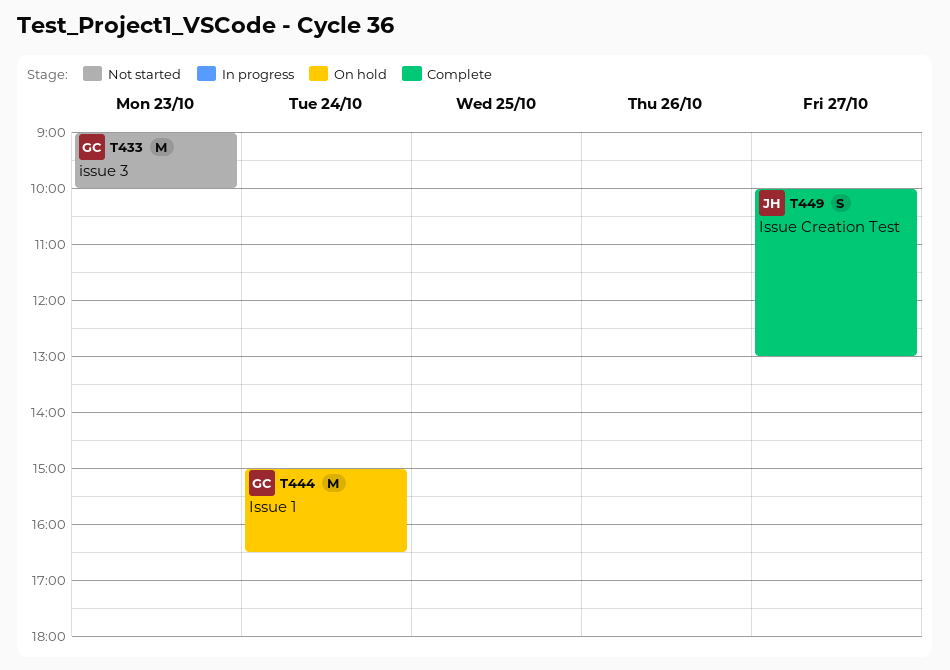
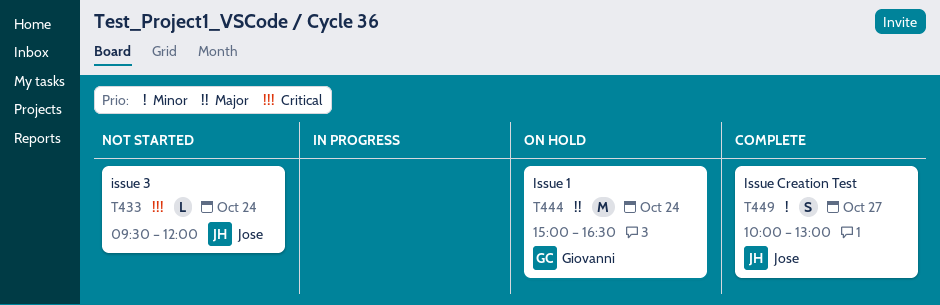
T433, owner: Giovanni -> Jose
T433, estimate: M -> L
T433, day: Oct 23 -> Oct 24
T433, begins: 09:00 -> 09:30
T433, ends: 10:00 -> 12:00

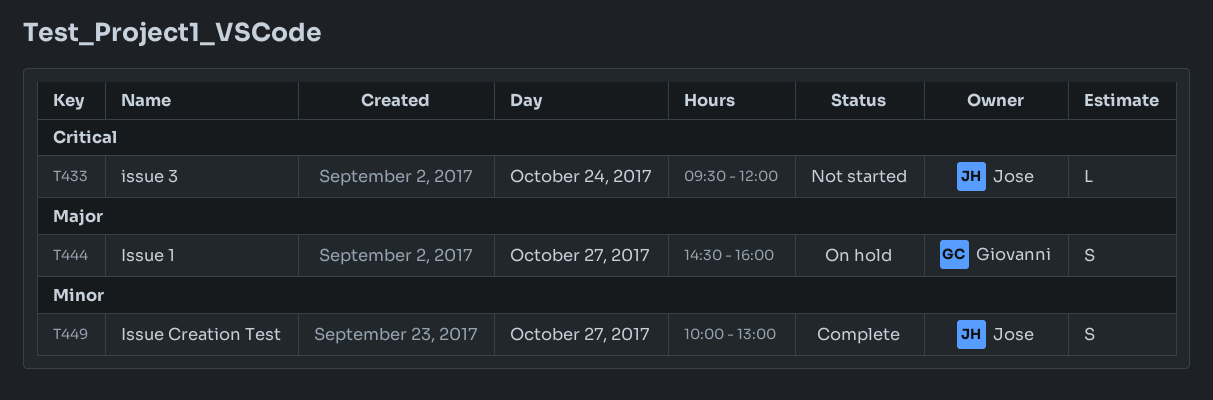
T444, estimate: M -> S
T444, day: Oct 24 -> Oct 27
T444, begins: 15:00 -> 14:30
T444, ends: 16:30 -> 16:00

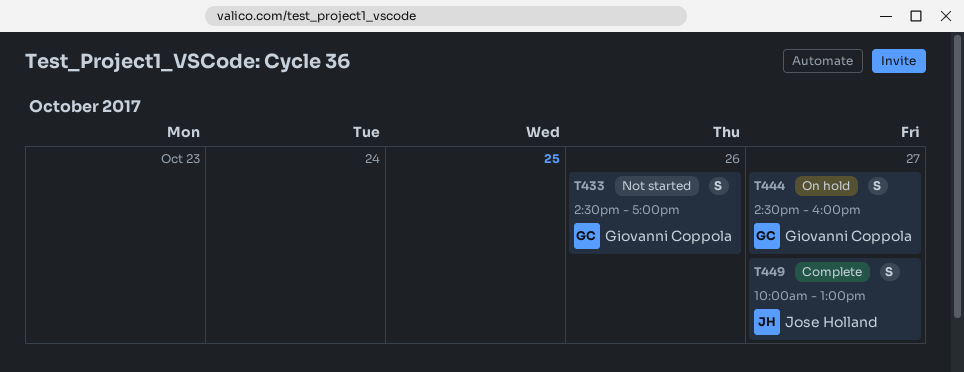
T433, owner: Jose Holland -> Giovanni Coppola
T433, estimate: L -> S
T433, day: Oct 24 -> Oct 26
T433, begins: 09:30 -> 14:30
T433, ends: 12:00 -> 17:00

